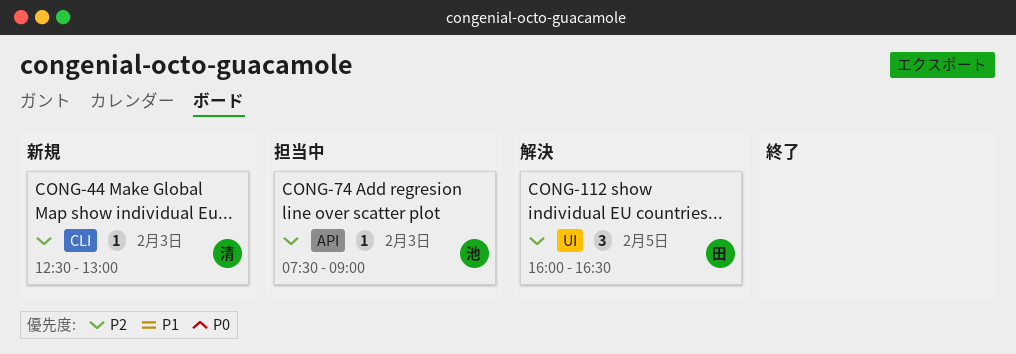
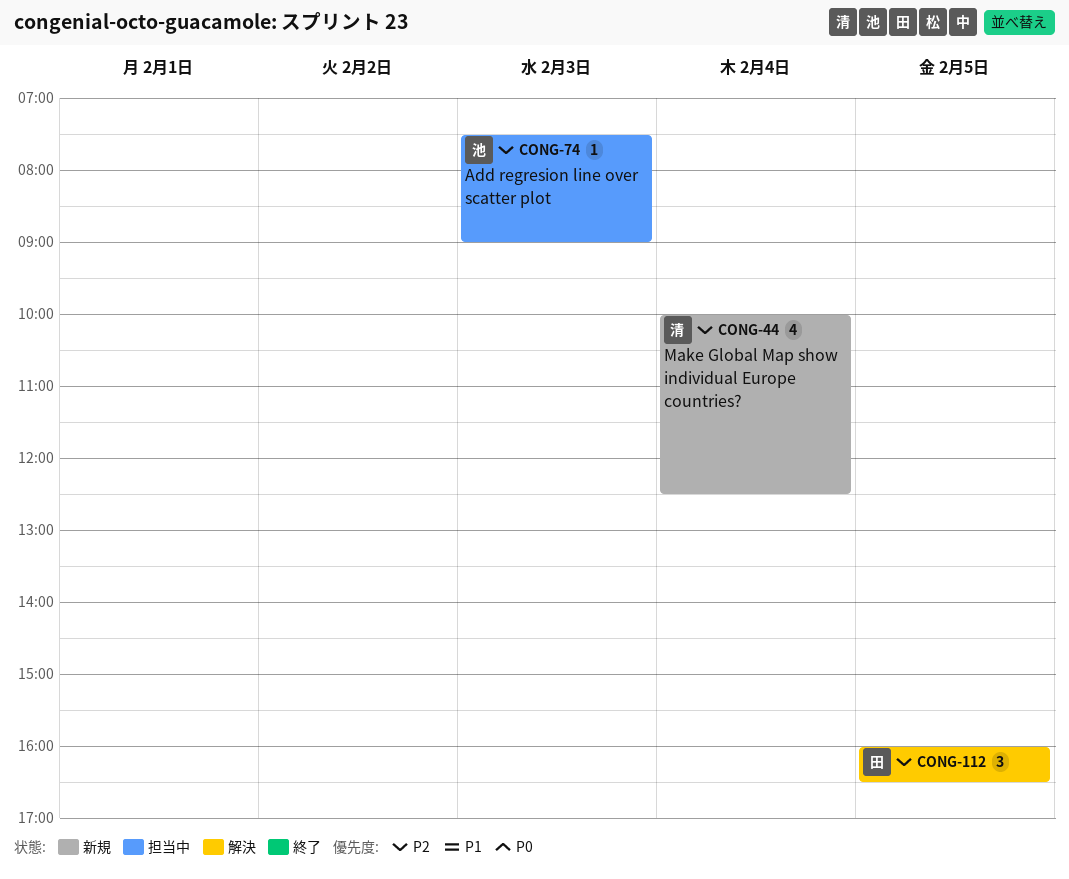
CONG-44, estimate: 1 -> 4
CONG-44, day: Feb 3 -> Feb 4
CONG-44, begins: 12:30 -> 10:00
CONG-44, ends: 13:00 -> 12:30

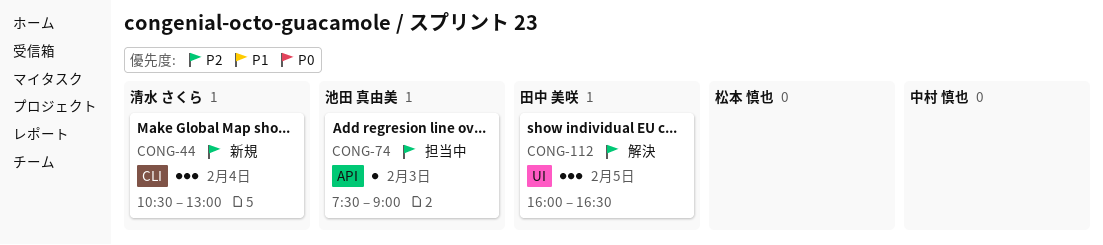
CONG-44, estimate: 4 -> 3
CONG-44, begins: 10:00 -> 10:30
CONG-44, ends: 12:30 -> 13:00

